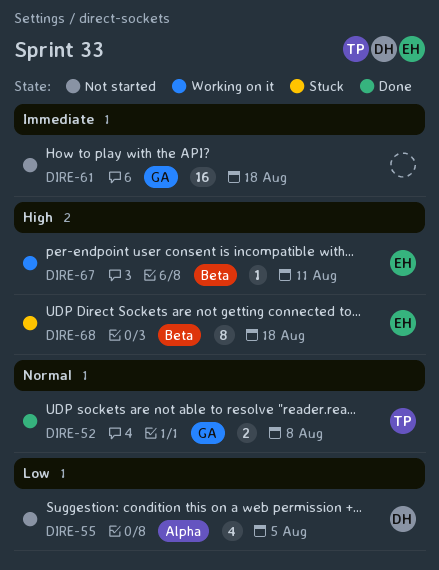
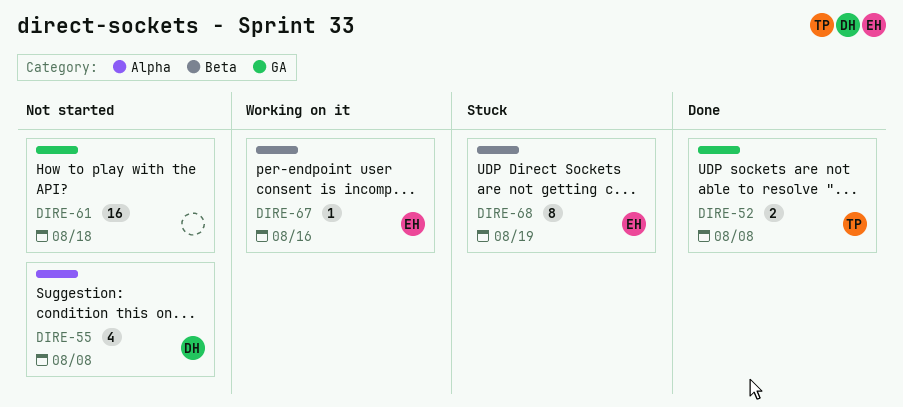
DIRE-55, due: Aug 5 -> Aug 8
DIRE-67, due: Aug 11 -> Aug 16
DIRE-68, due: Aug 18 -> Aug 19

